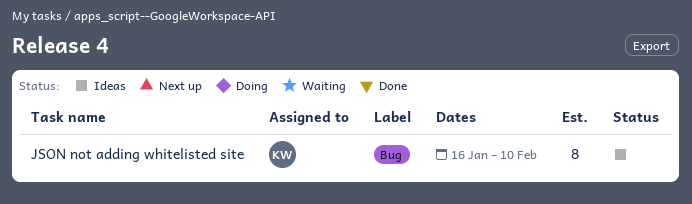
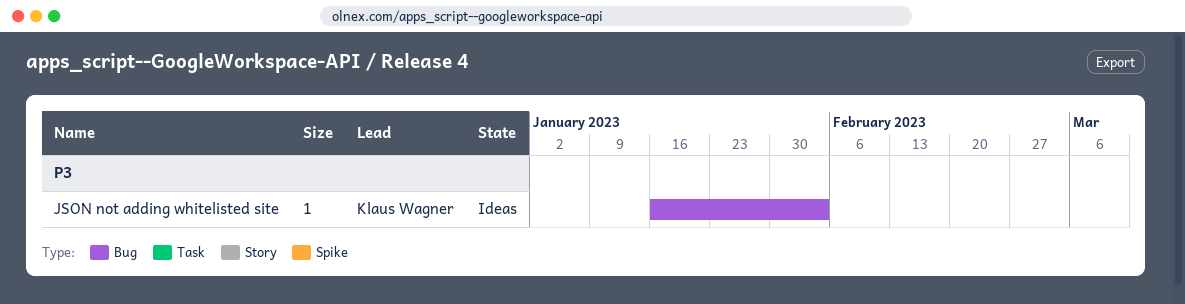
JSON not adding whitelisted site, estimate: 8 -> 1
JSON not adding whitelisted site, due: Feb 10 -> Feb 3

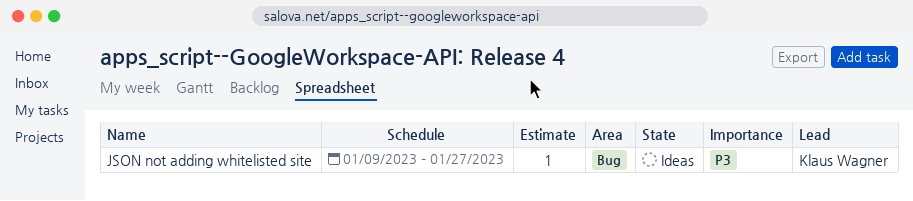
JSON not adding whitelisted site, start: Jan 16 -> Jan 9
JSON not adding whitelisted site, due: Feb 3 -> Jan 27

